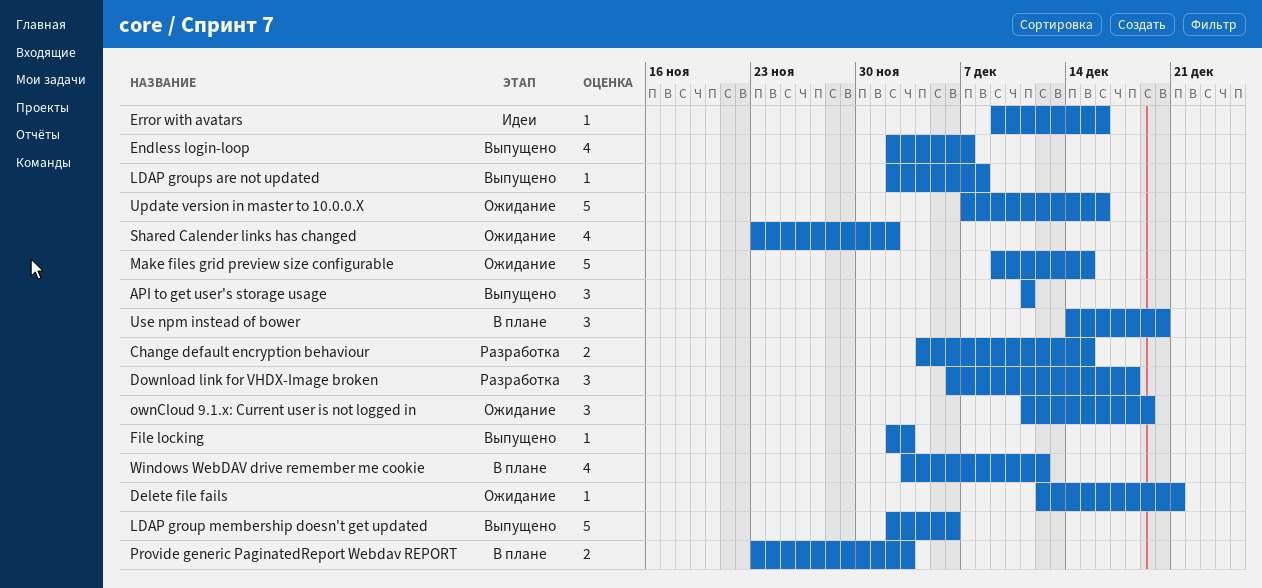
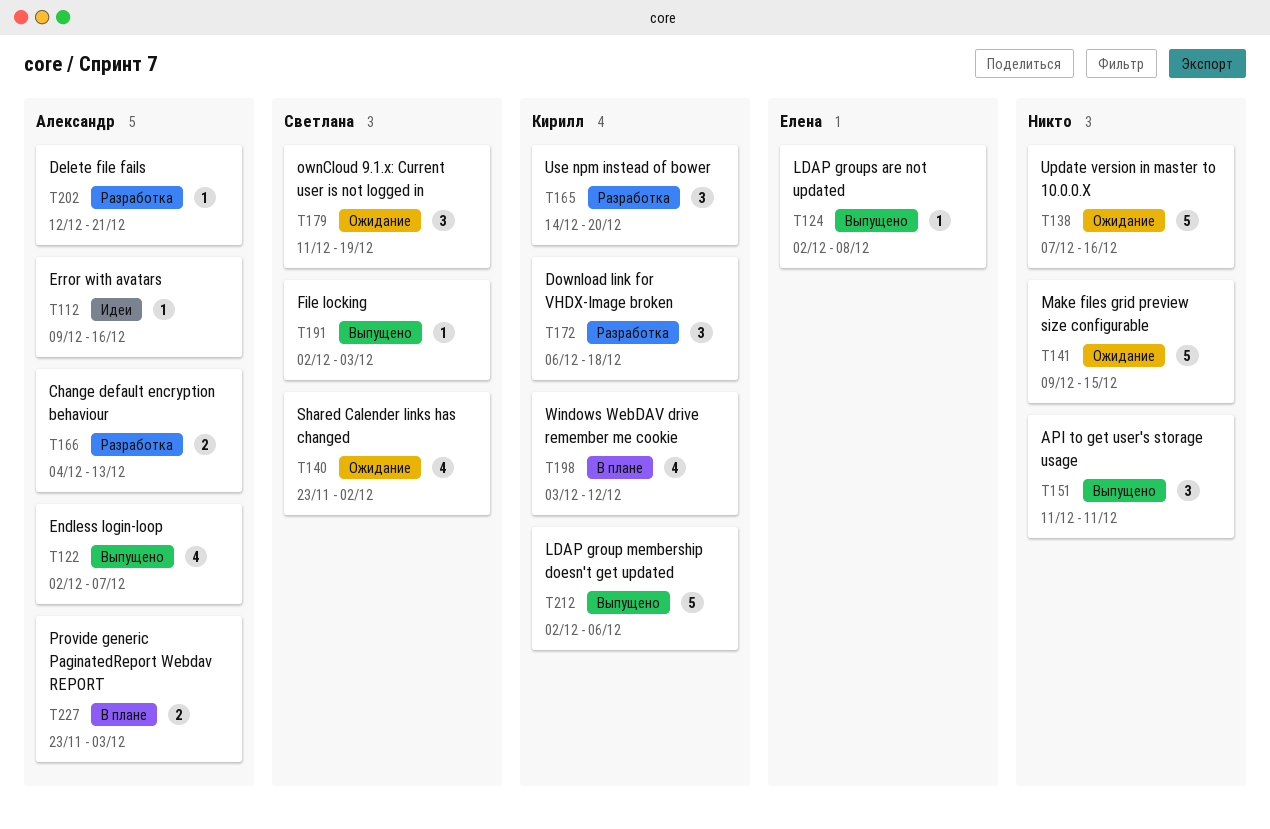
Change default encryption behaviour, due: Dec 15 -> Dec 13
Delete file fails, status: Ожидание -> Разработка
Use npm instead of bower, status: В плане -> Разработка

